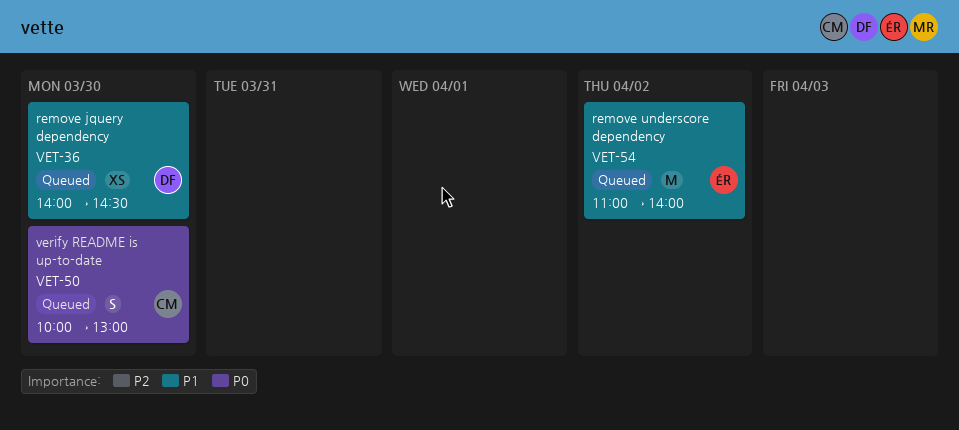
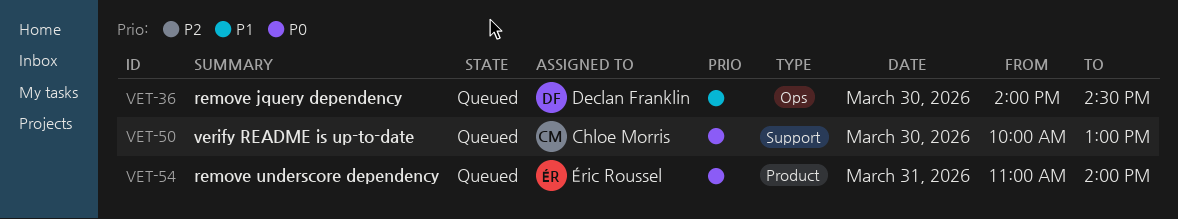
VET-54, priority: P1 -> P0
VET-54, day: Apr 2 -> Mar 31

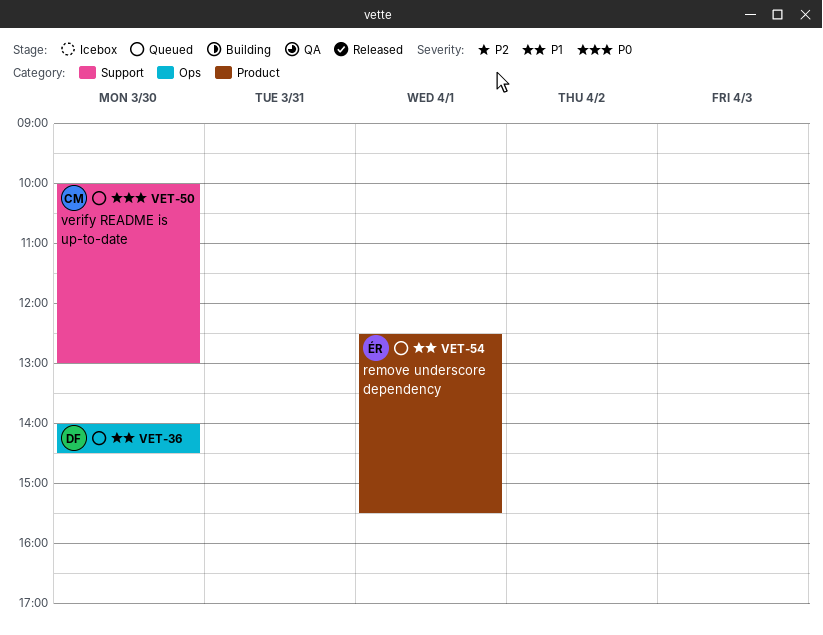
VET-54, priority: P0 -> P1
VET-54, day: Mar 31 -> Apr 1
VET-54, begins: 11:00 -> 12:30
VET-54, ends: 14:00 -> 15:30

